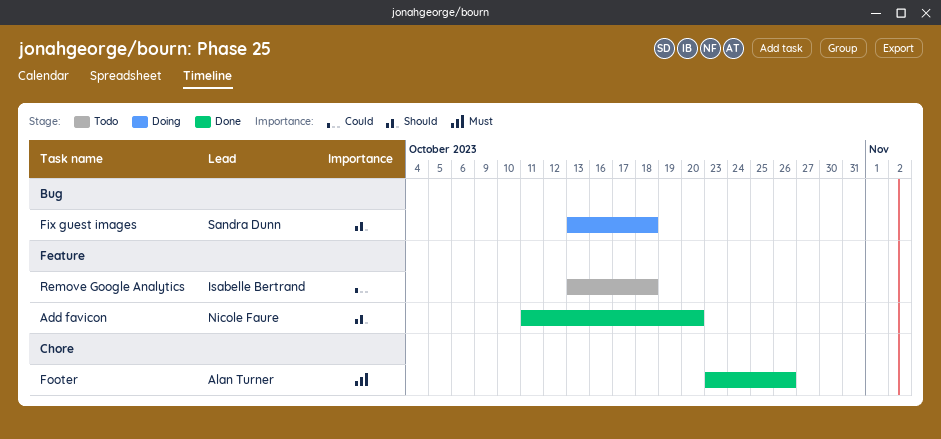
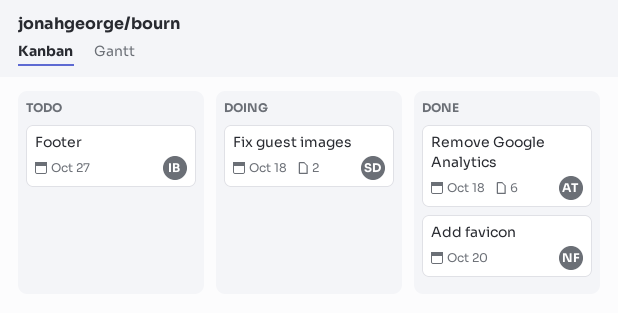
Footer, status: Done -> Todo
Footer, owner: Alan Turner -> Isabelle Bertrand
Footer, due: Oct 26 -> Oct 27
Remove Google Analytics, status: Todo -> Done
Remove Google Analytics, owner: Isabelle Bertrand -> Alan Turner

